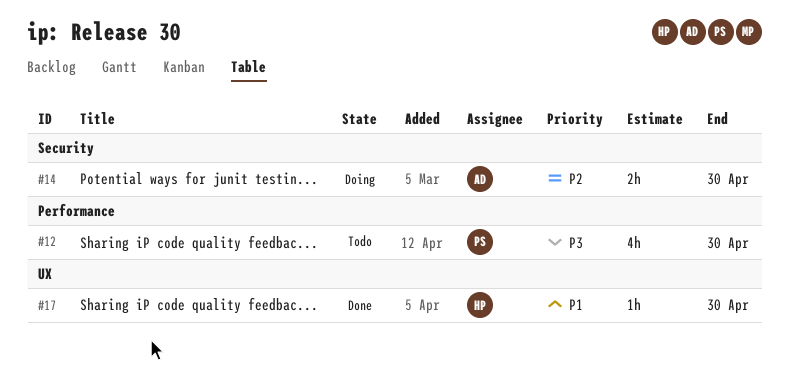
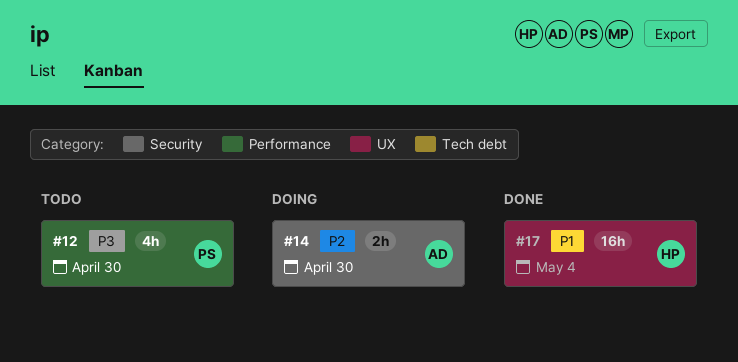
#17, estimate: 1h -> 16h
#17, due: Apr 30 -> May 4

